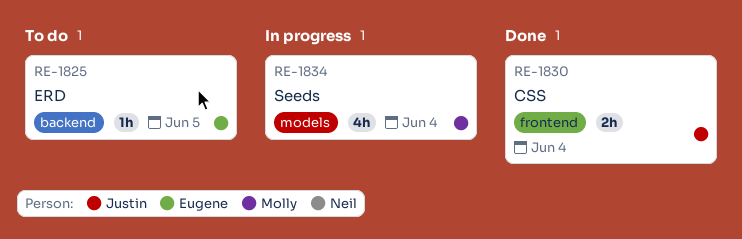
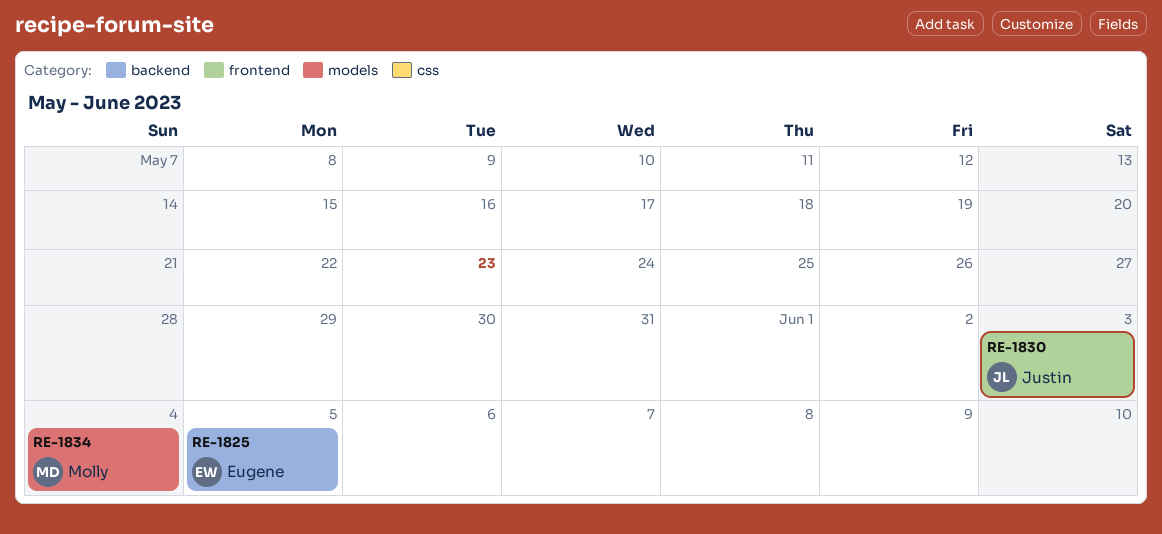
RE-1830, due: Jun 4 -> Jun 3

